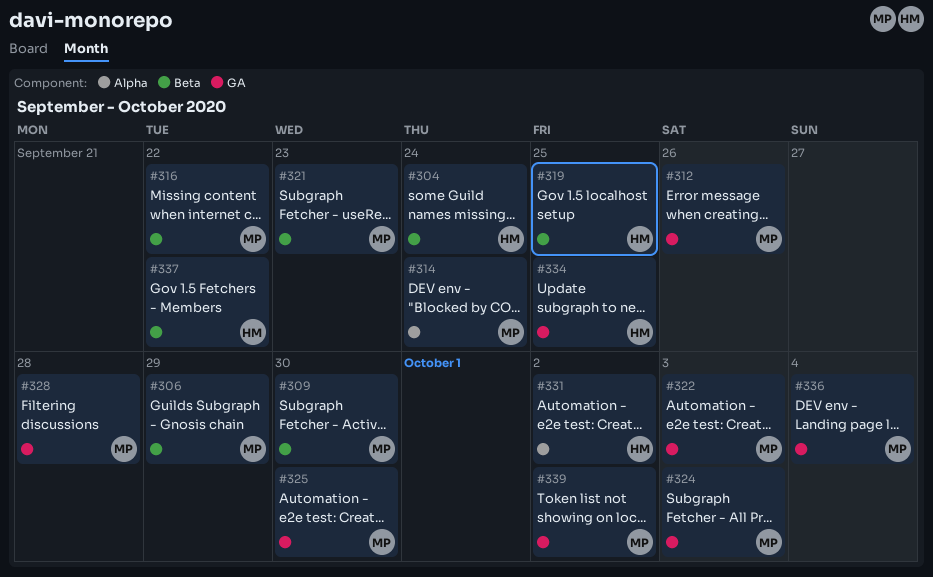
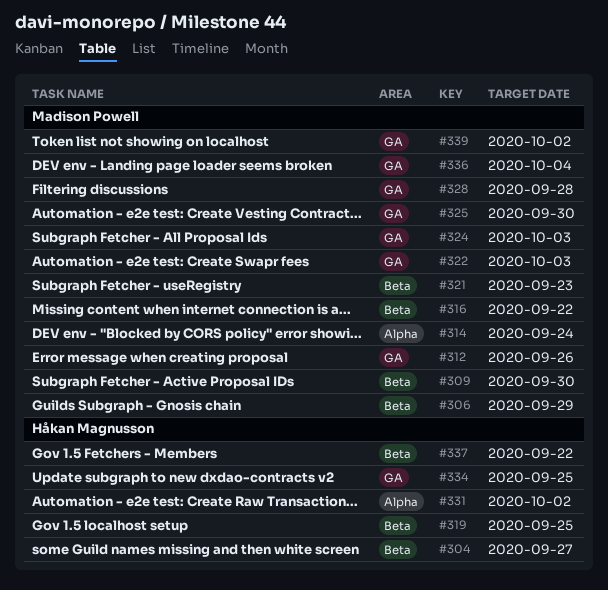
#304, due: Sep 24 -> Sep 27

